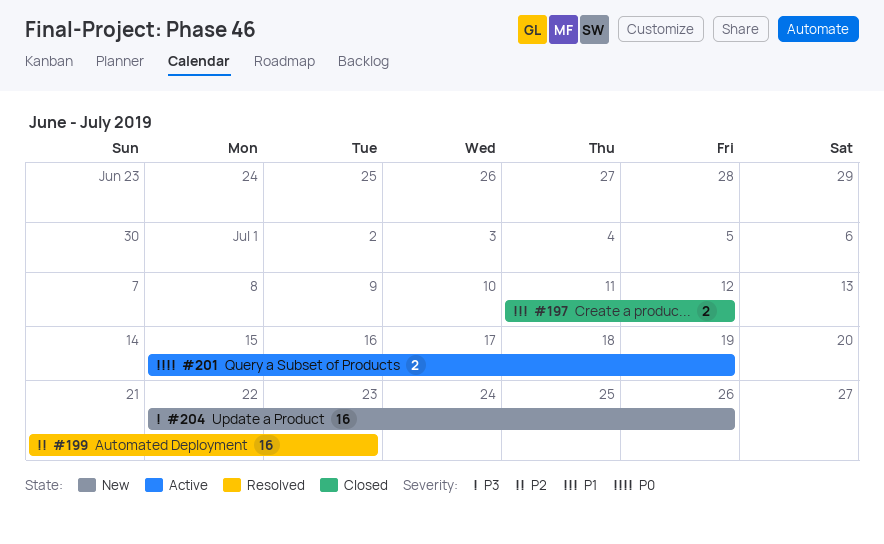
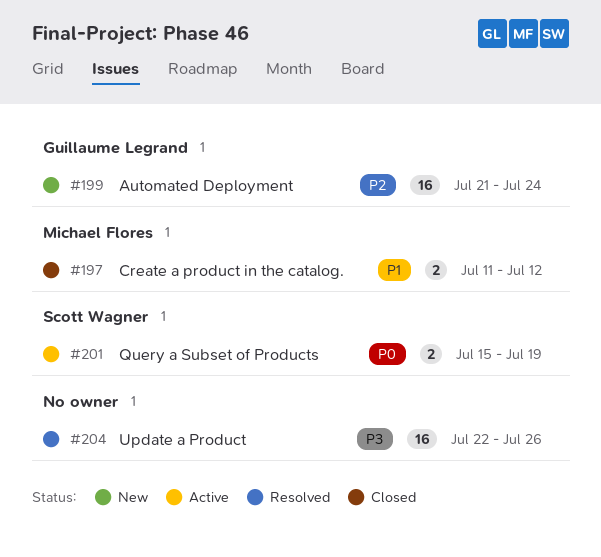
#199, status: Resolved -> New
#199, due: Jul 23 -> Jul 24
#204, status: New -> Resolved

